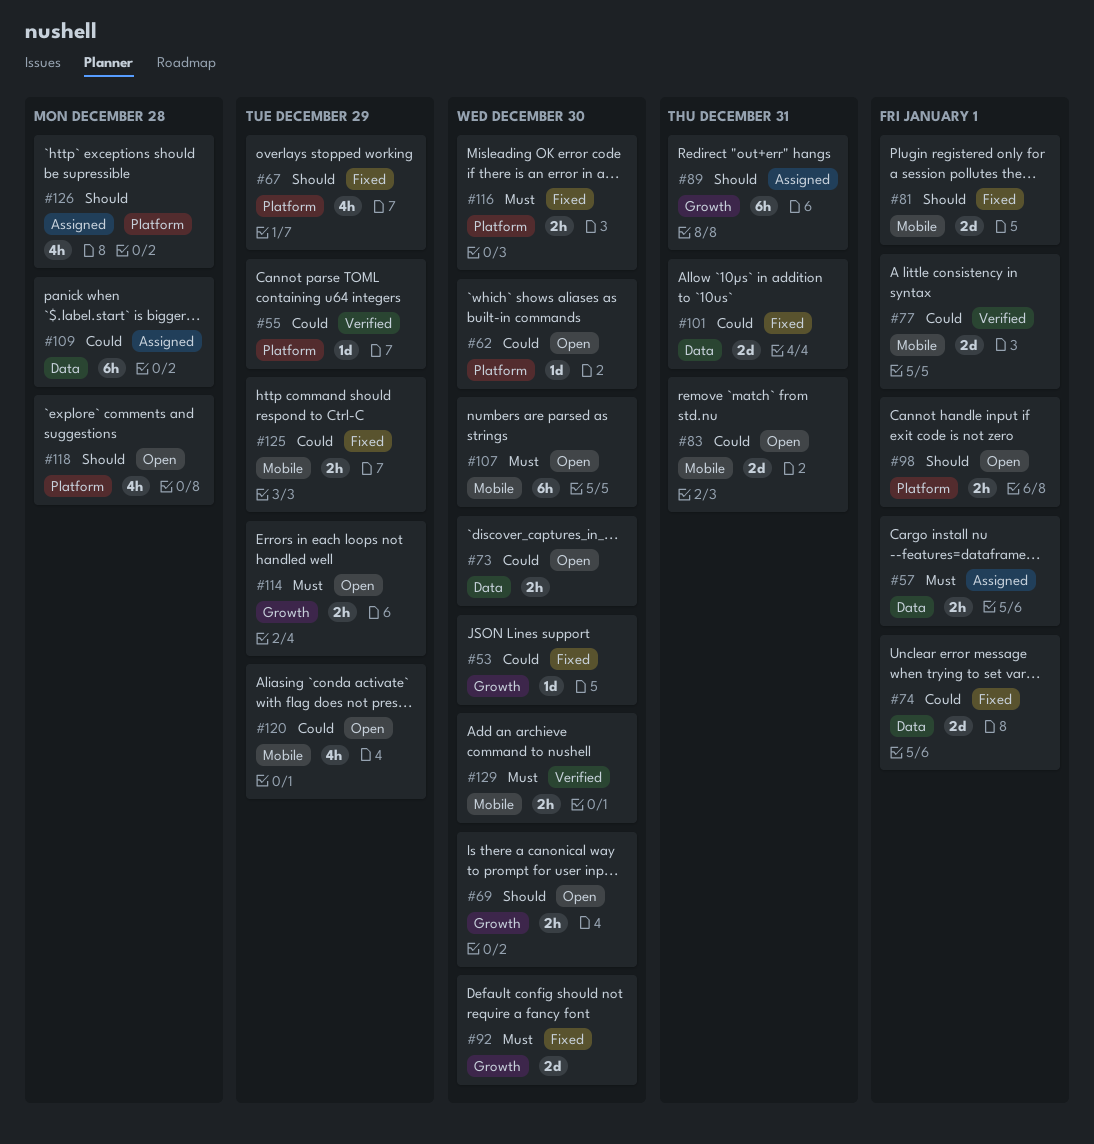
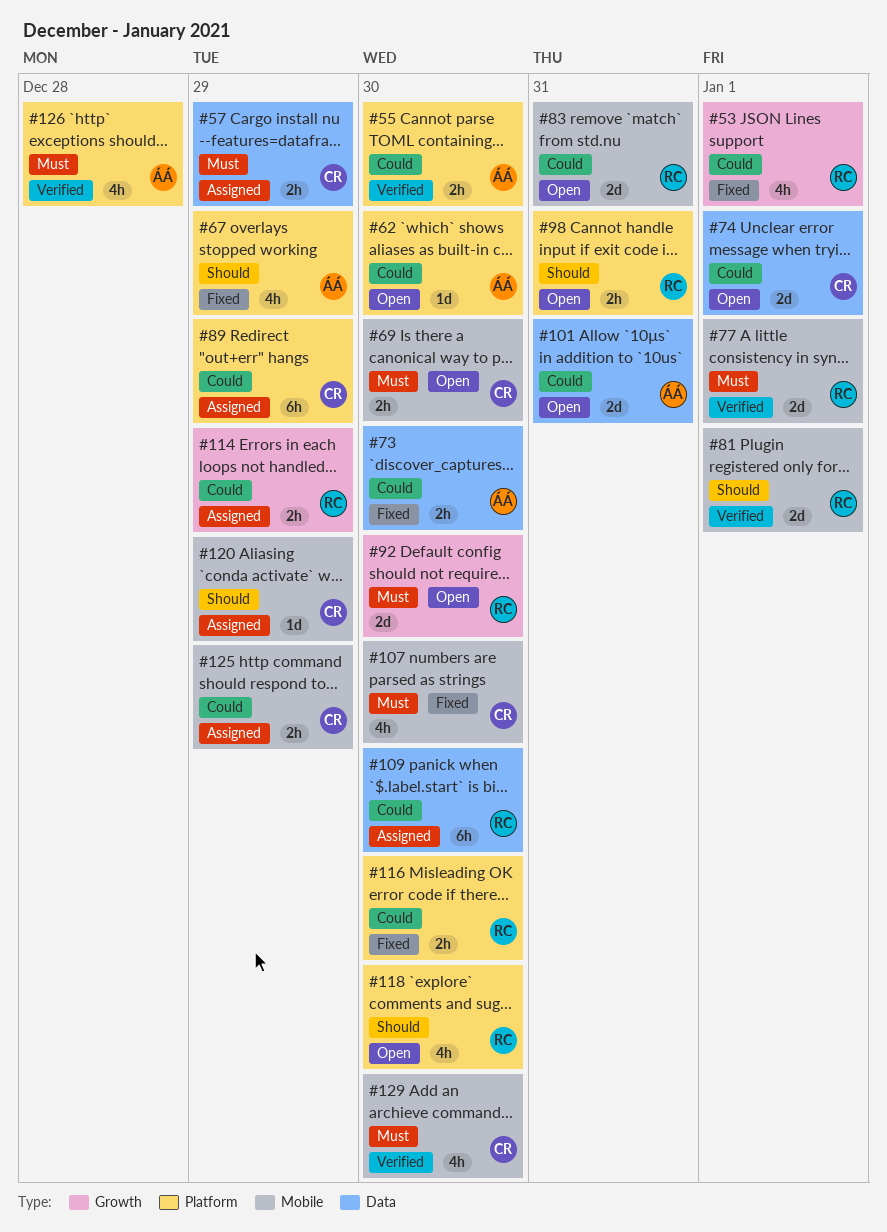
#53, estimate: 1d -> 4h
#53, due: Dec 30 -> Jan 1
#55, estimate: 1d -> 2h
#55, due: Dec 29 -> Dec 30
#57, due: Jan 1 -> Dec 29
#69, priority: Should -> Must
#69, label: Growth -> Mobile
#73, status: Open -> Fixed
#74, status: Fixed -> Open
#77, priority: Could -> Must
#81, status: Fixed -> Verified
#89, priority: Should -> Could
#89, label: Growth -> Platform
#89, due: Dec 31 -> Dec 29
#92, status: Fixed -> Open
#98, due: Jan 1 -> Dec 31
#101, status: Fixed -> Open
#107, status: Open -> Fixed
#107, estimate: 6h -> 4h
#109, due: Dec 28 -> Dec 30
#114, status: Open -> Assigned
#114, priority: Must -> Could
#116, priority: Must -> Could
#118, due: Dec 28 -> Dec 30
#120, status: Open -> Assigned
#120, priority: Could -> Should
#120, estimate: 4h -> 1d
#125, status: Fixed -> Assigned
#126, status: Assigned -> Verified
#126, priority: Should -> Must
#129, estimate: 2h -> 4h

